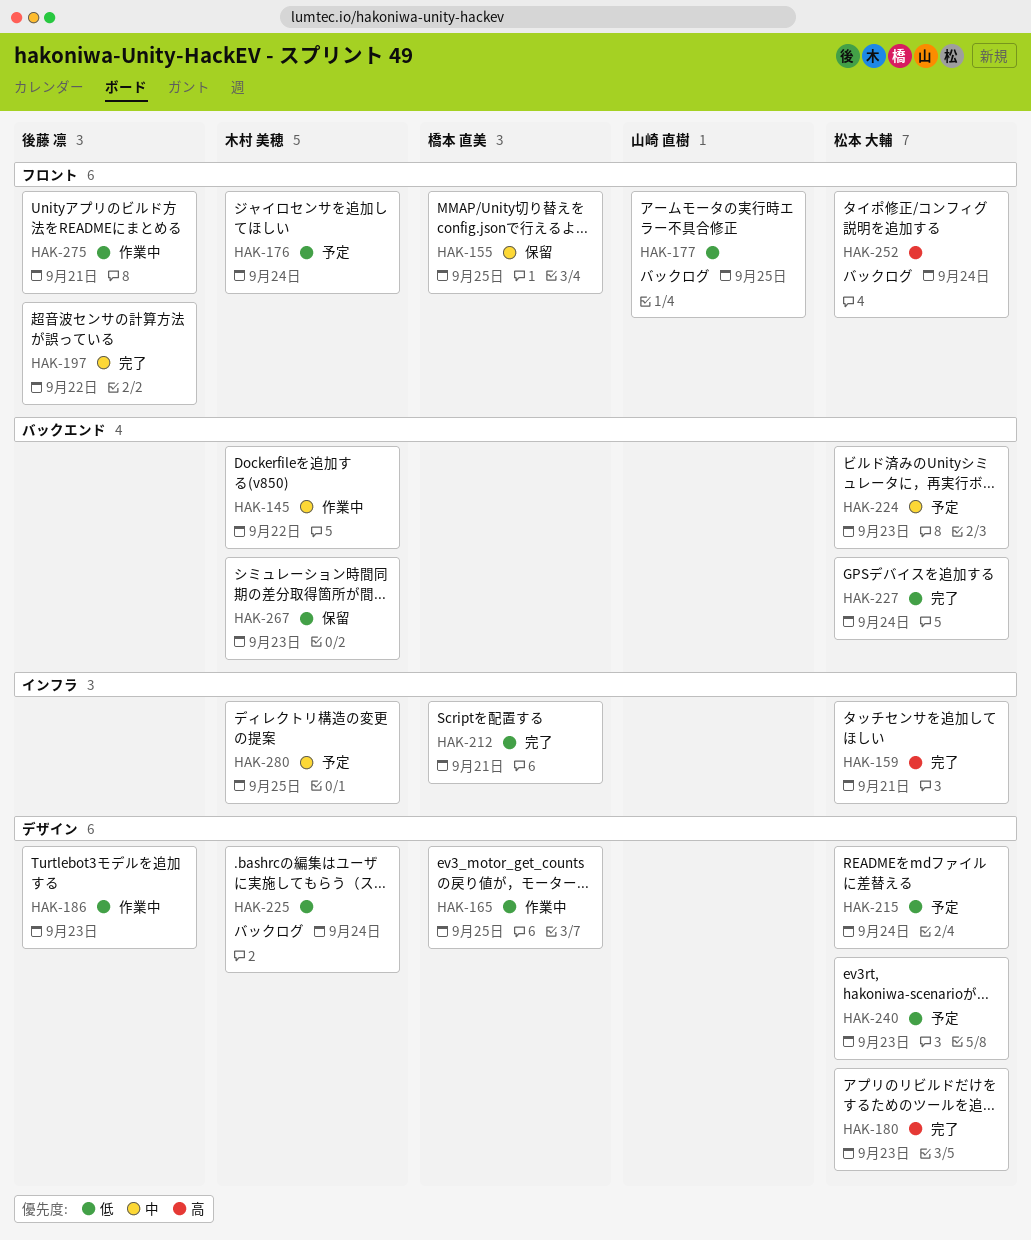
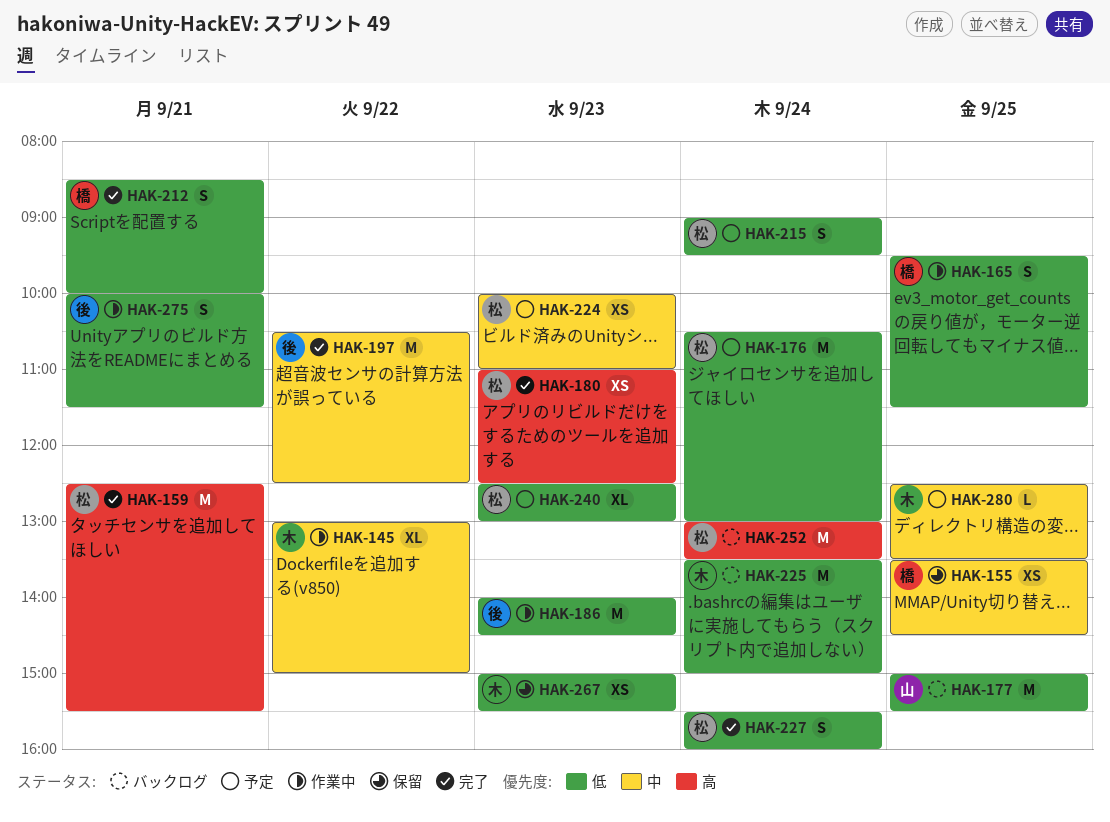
HAK-176, owner: 木村 美穂 -> 松本 大輔

